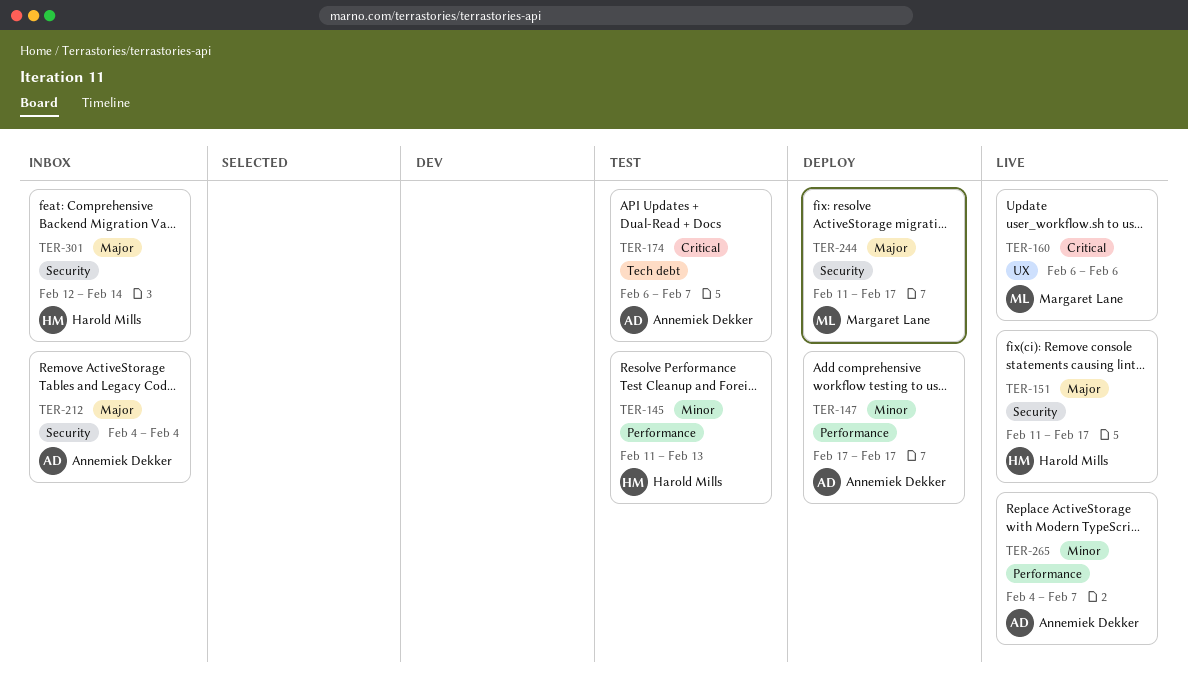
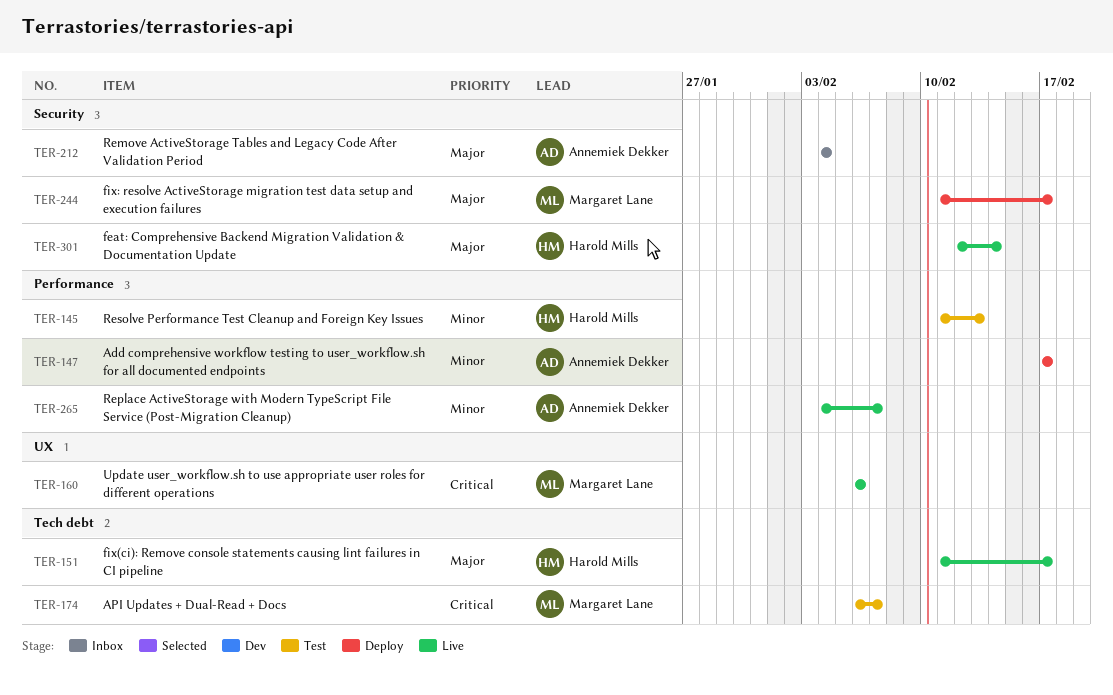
TER-151, label: Security -> Tech debt
TER-174, owner: Annemiek Dekker -> Margaret Lane
TER-301, status: Inbox -> Live

